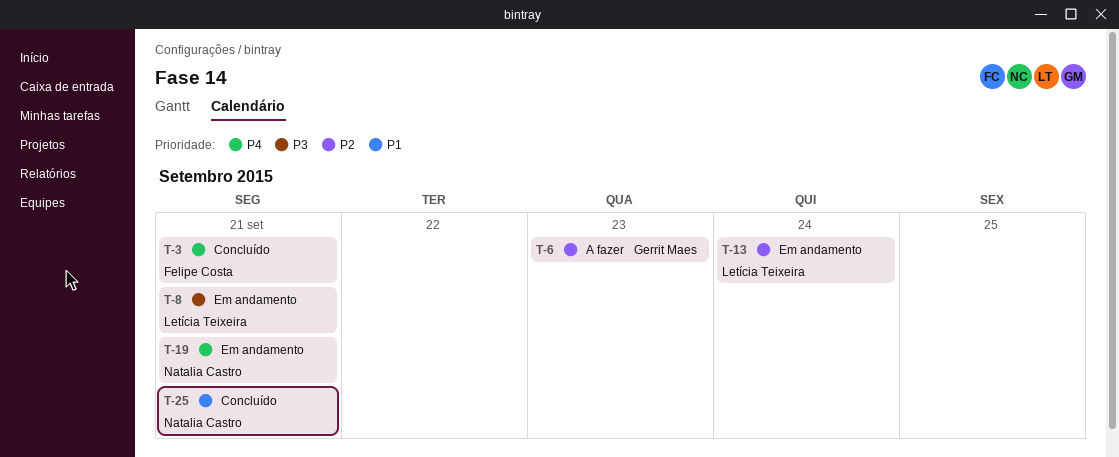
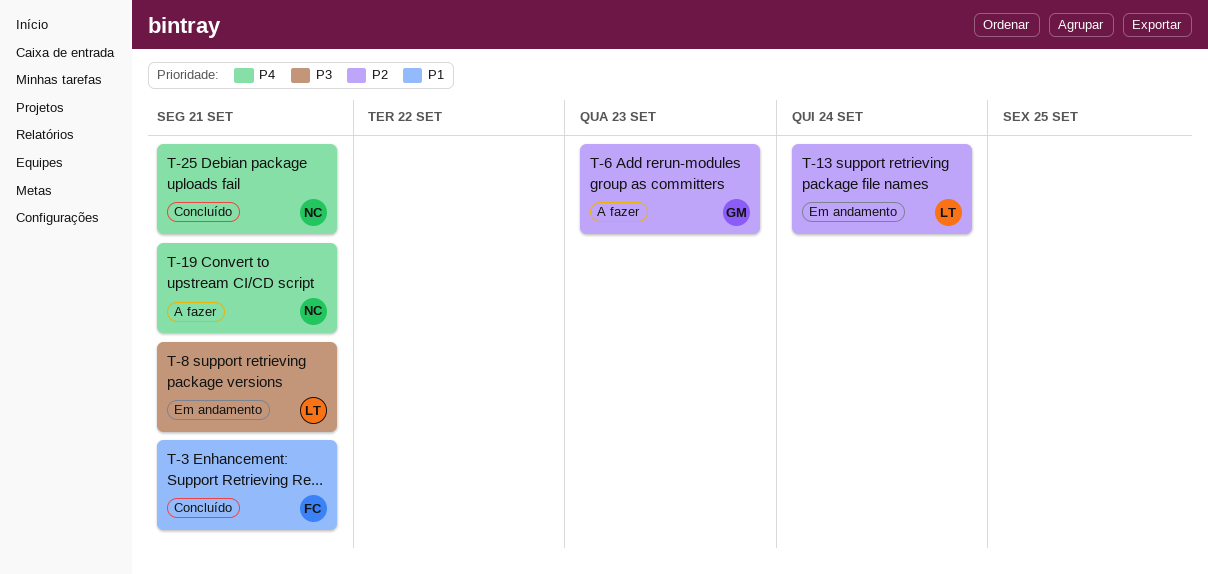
T-3, priority: P4 -> P1
T-19, status: Em andamento -> A fazer
T-25, priority: P1 -> P4

